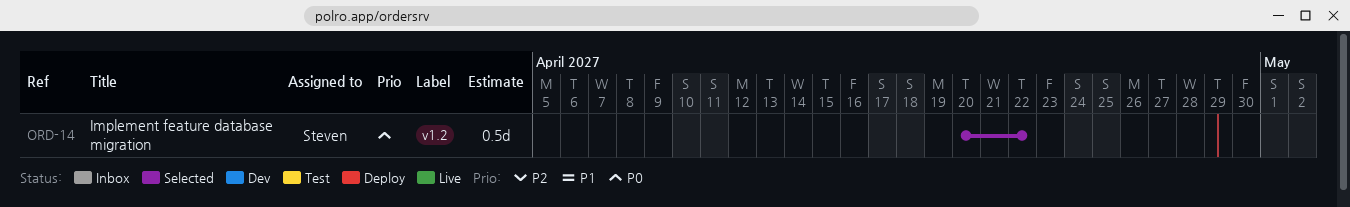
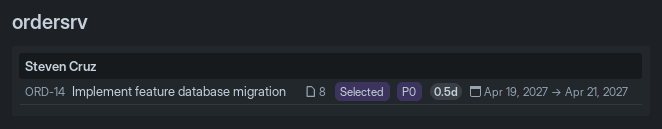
ORD-14, start: Apr 20 -> Apr 19
ORD-14, due: Apr 22 -> Apr 21

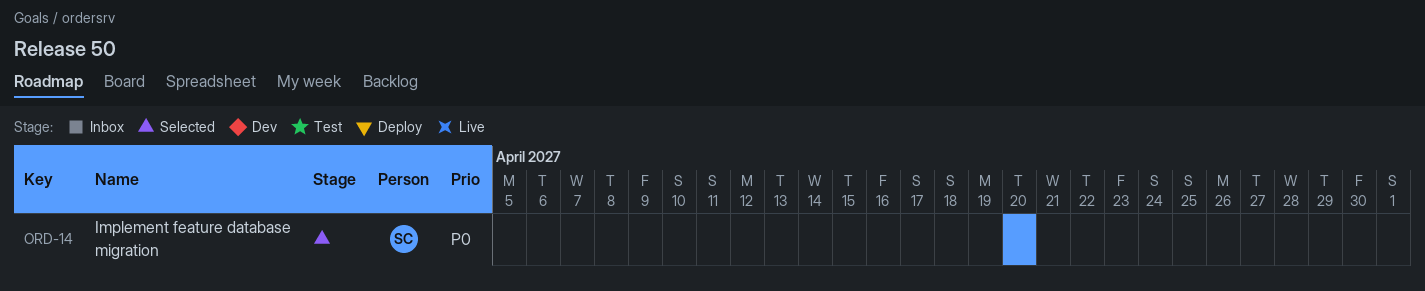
ORD-14, start: Apr 19 -> Apr 20
ORD-14, due: Apr 21 -> Apr 20

